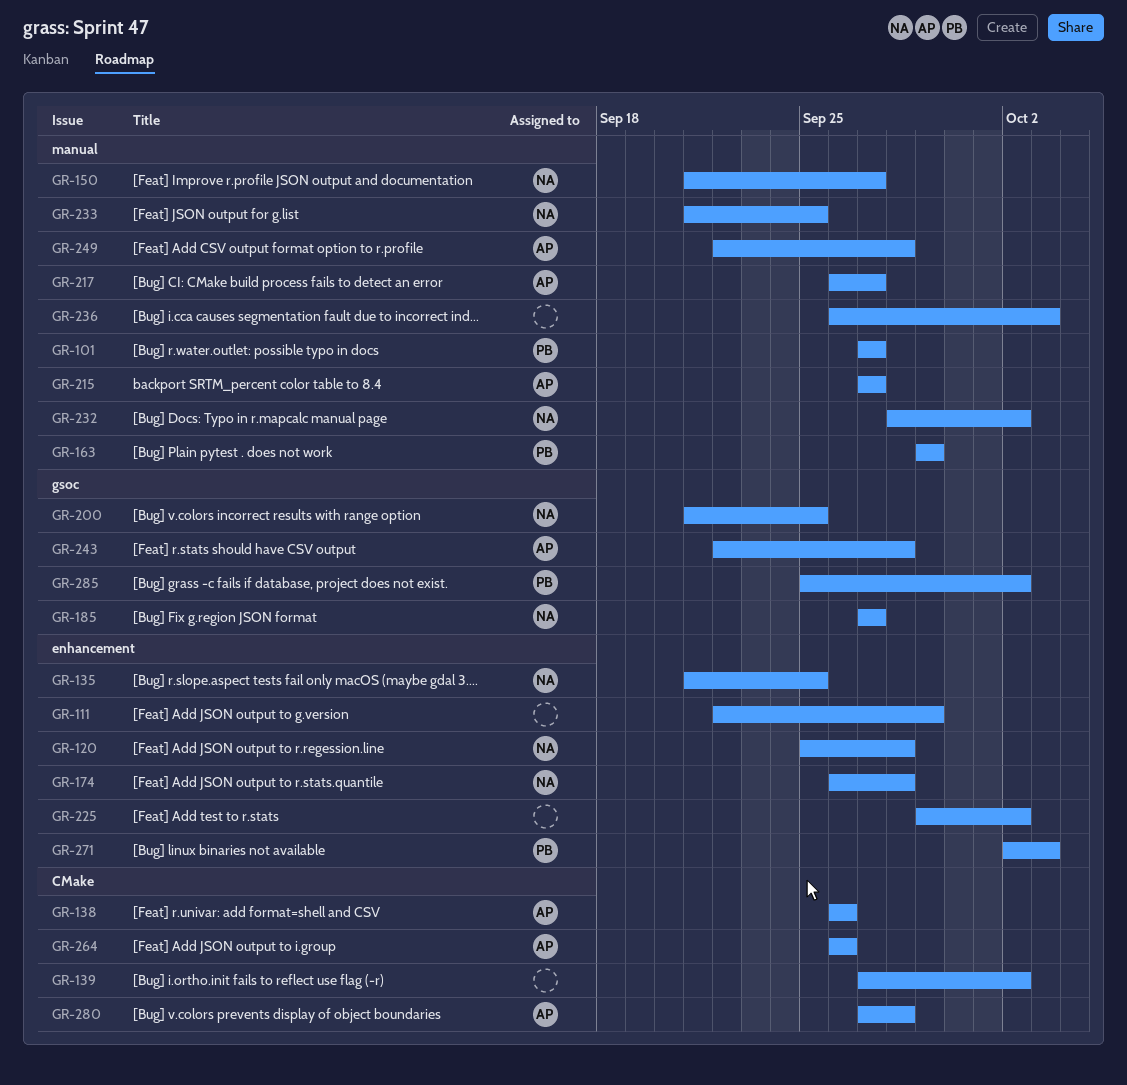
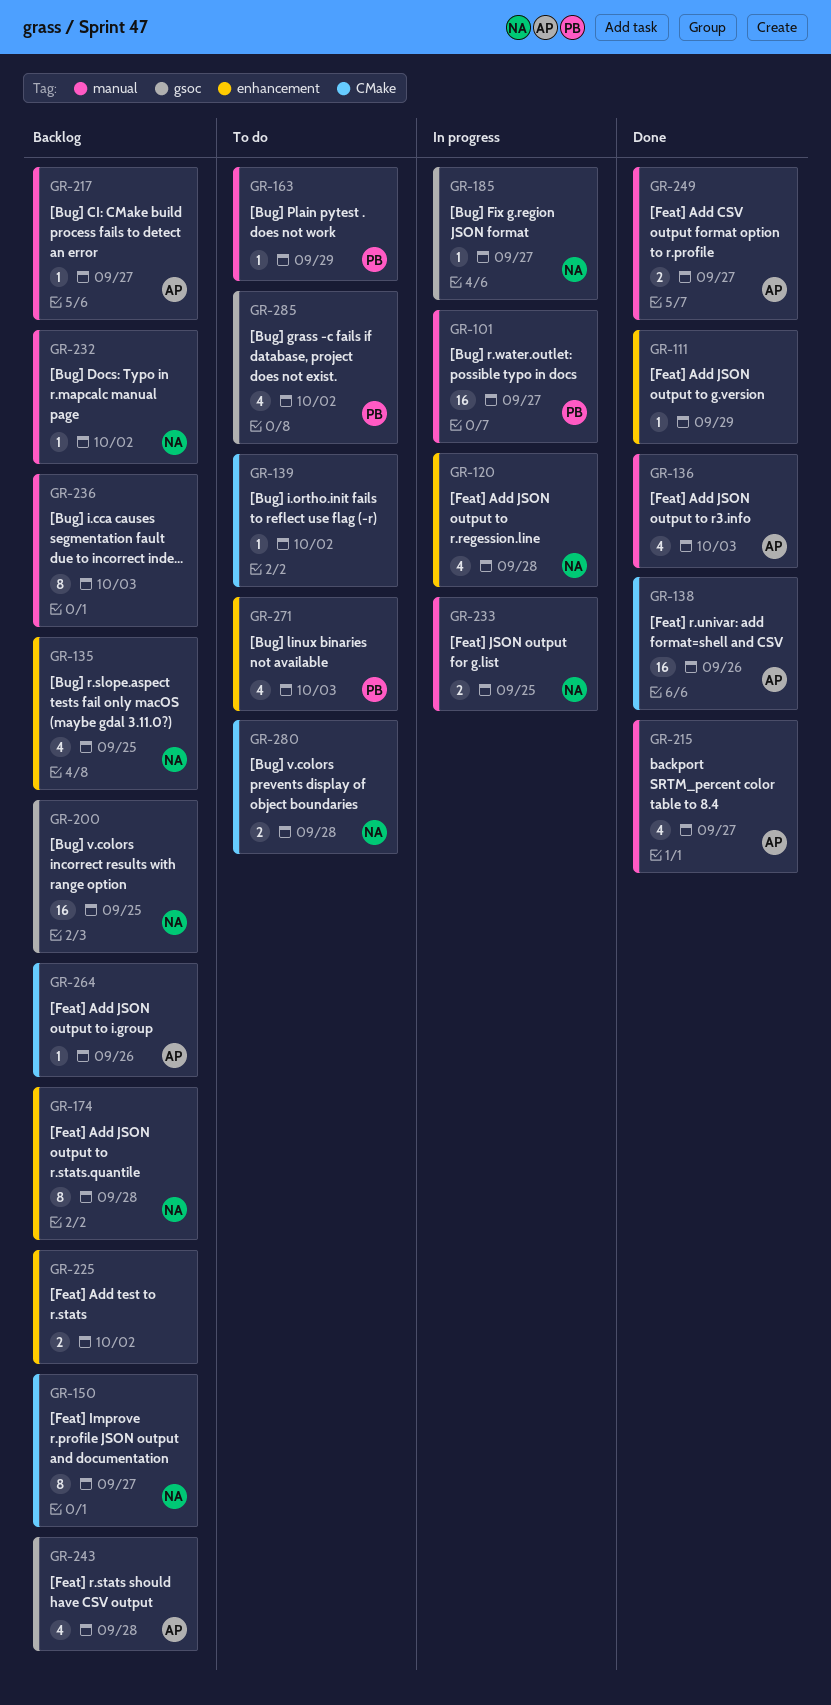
GR-136: none -> present
GR-150, label: manual -> CMake
GR-249, due: Sep 28 -> Sep 27
GR-280, owner: AP -> NA

